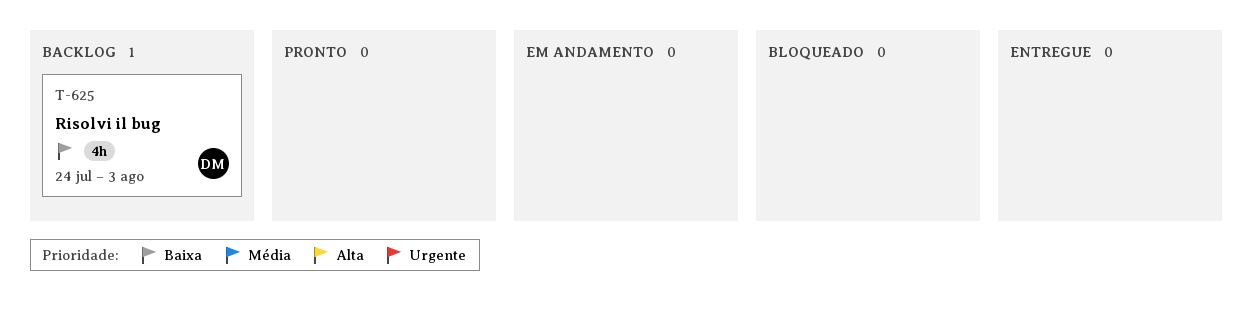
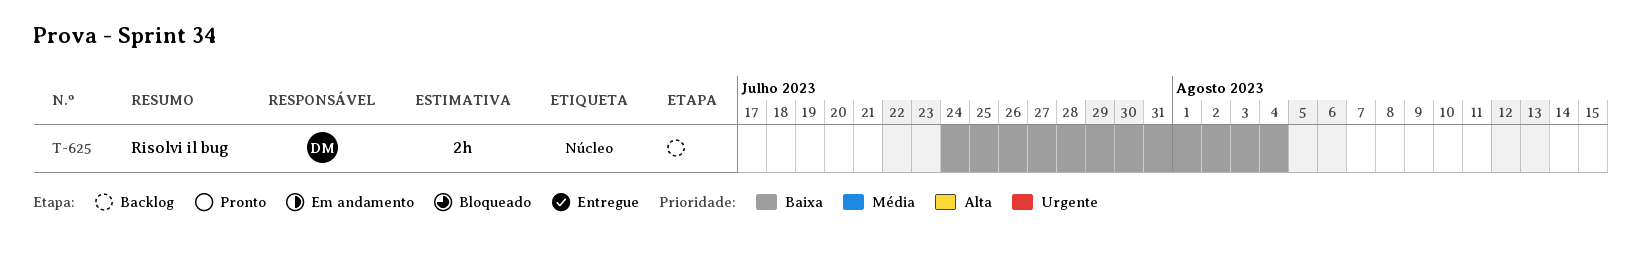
T-625, estimate: 4h -> 2h
T-625, due: Aug 3 -> Aug 4

